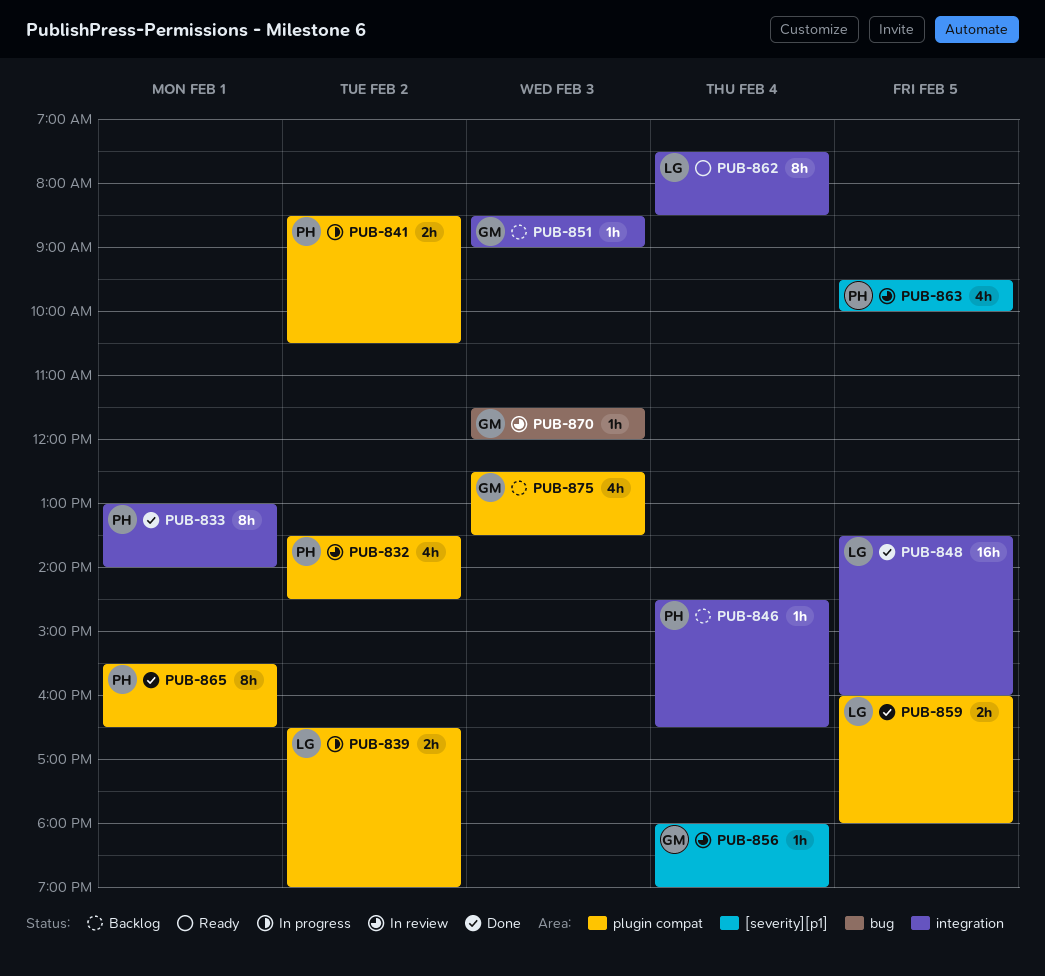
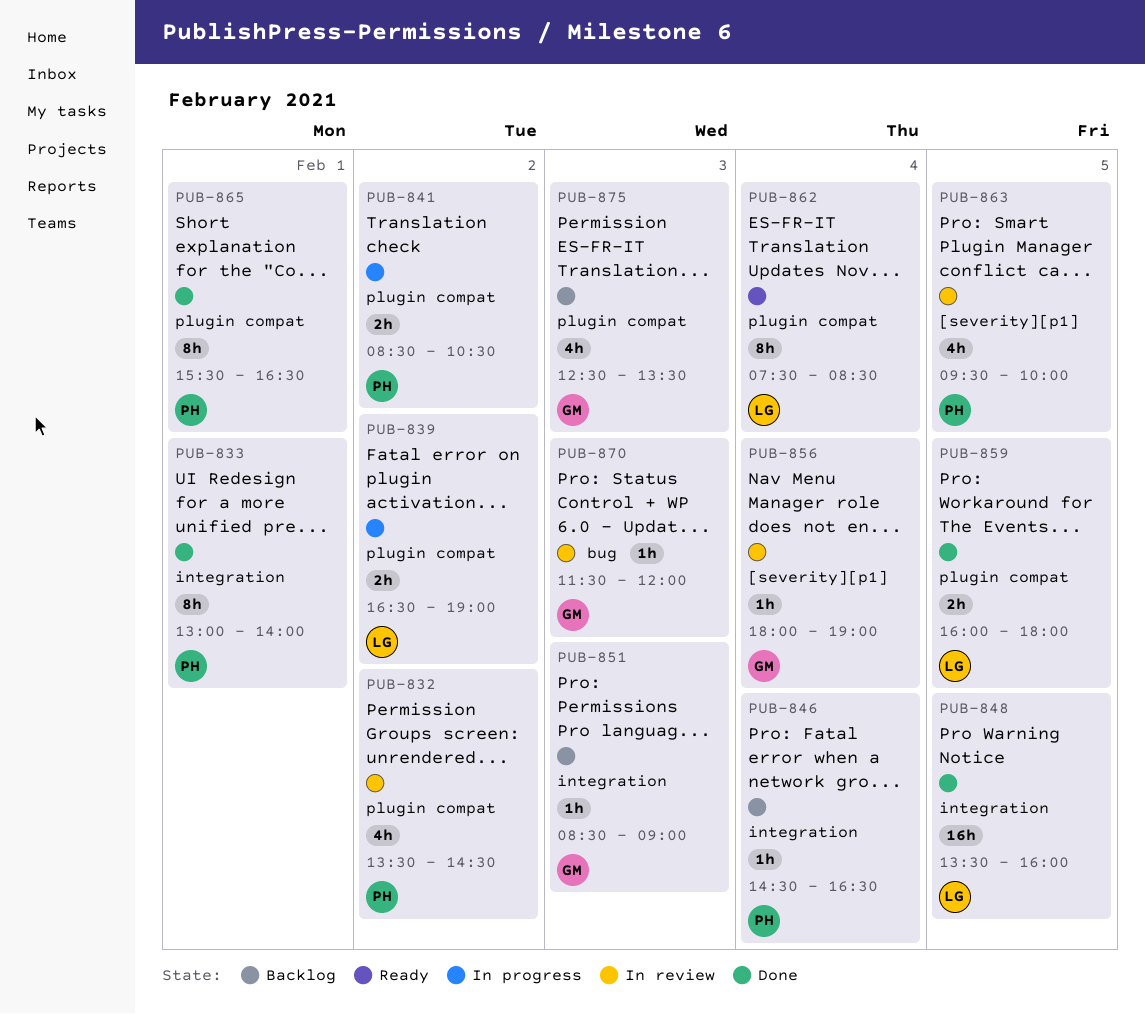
PUB-862, label: integration -> plugin compat

